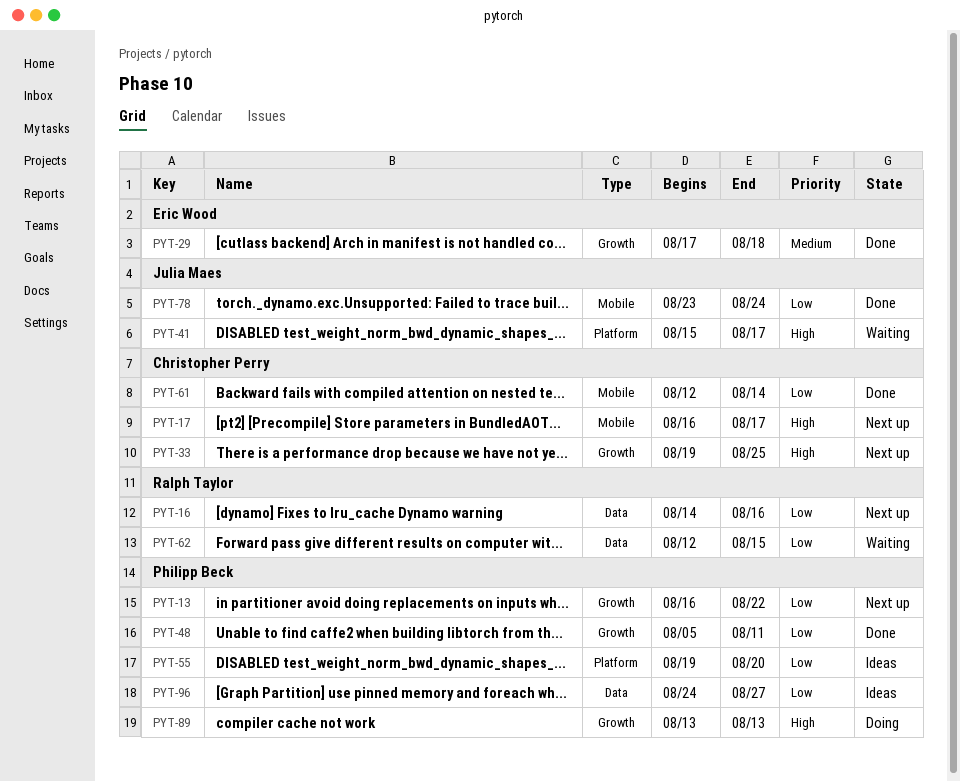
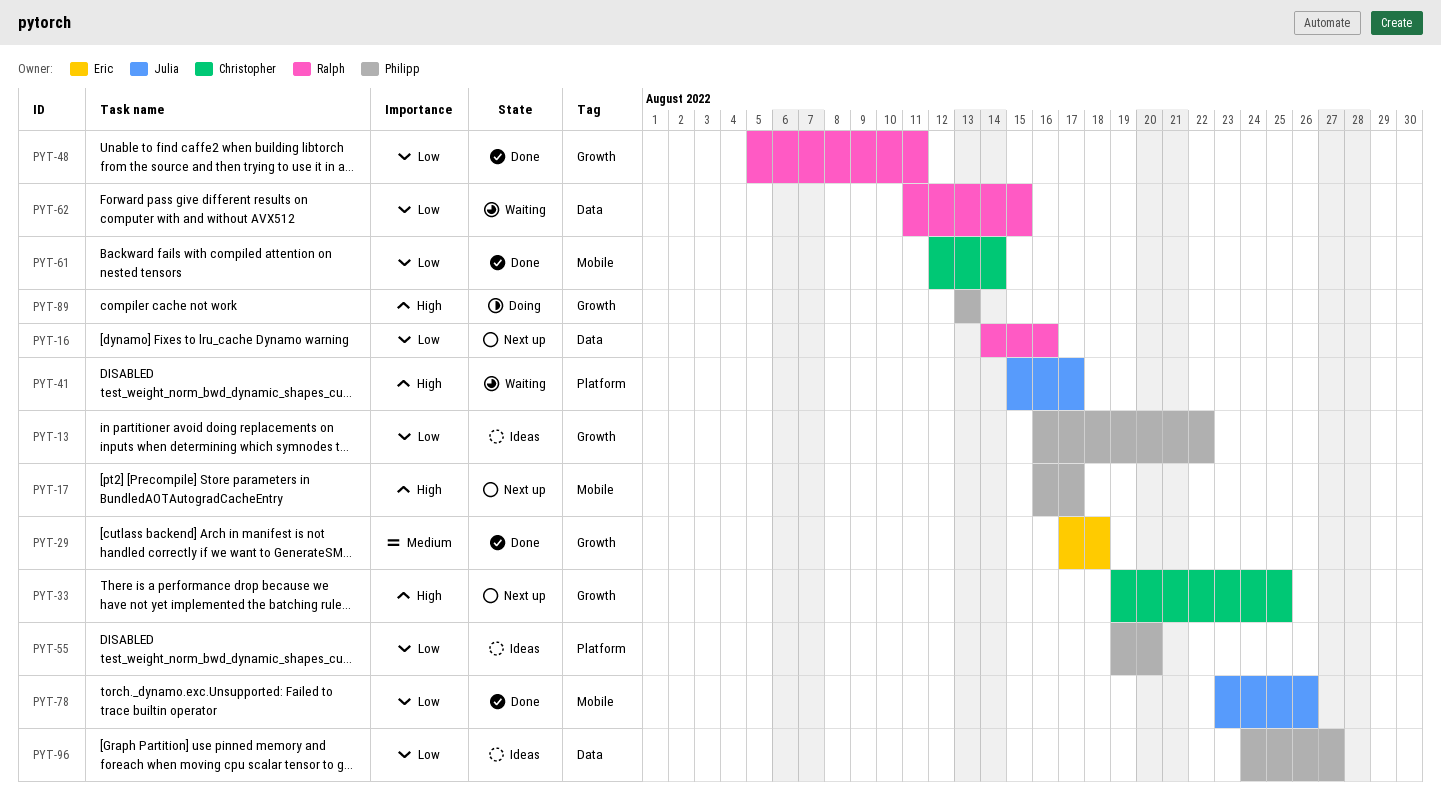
PYT-13, status: Next up -> Ideas
PYT-17, owner: Christopher Perry -> Philipp Beck
PYT-48, owner: Philipp Beck -> Ralph Taylor
PYT-62, start: Aug 12 -> Aug 11
PYT-78, due: Aug 24 -> Aug 26

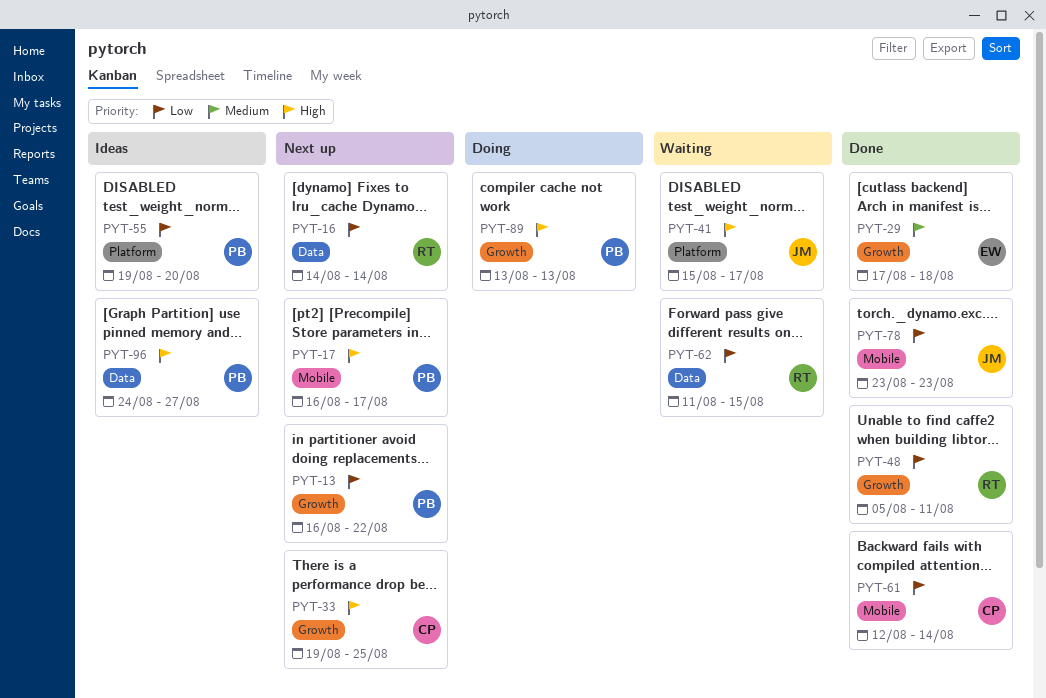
PYT-13, status: Ideas -> Next up
PYT-16, due: Aug 16 -> Aug 14
PYT-78, due: Aug 26 -> Aug 23
PYT-96, priority: Low -> High

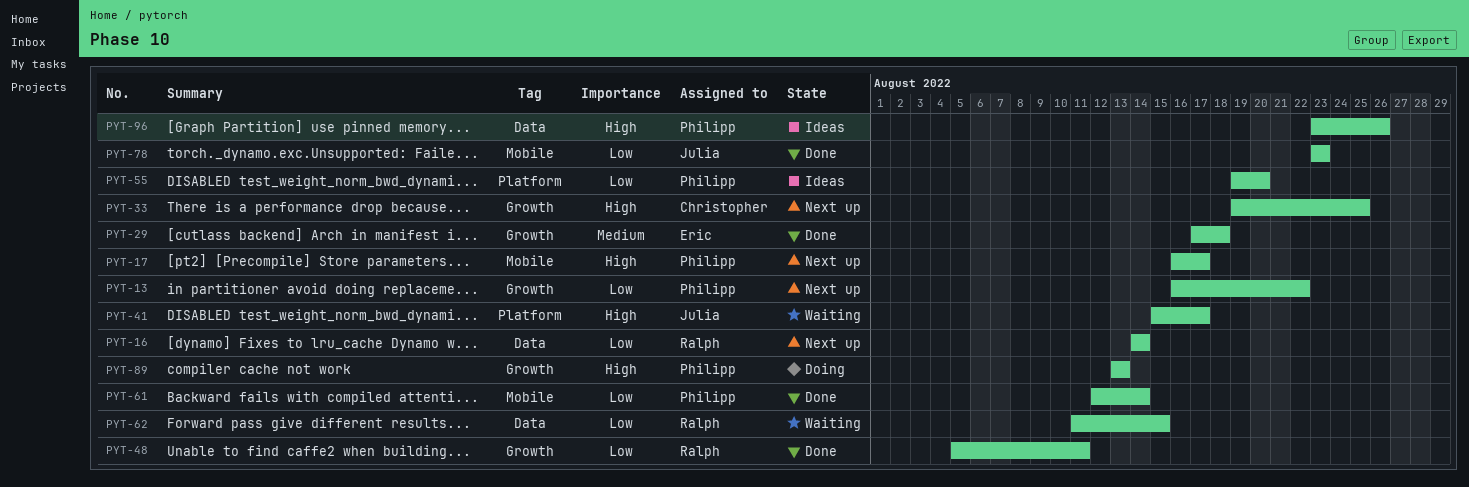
PYT-61, owner: Christopher -> Philipp
PYT-96, start: Aug 24 -> Aug 23
PYT-96, due: Aug 27 -> Aug 26

